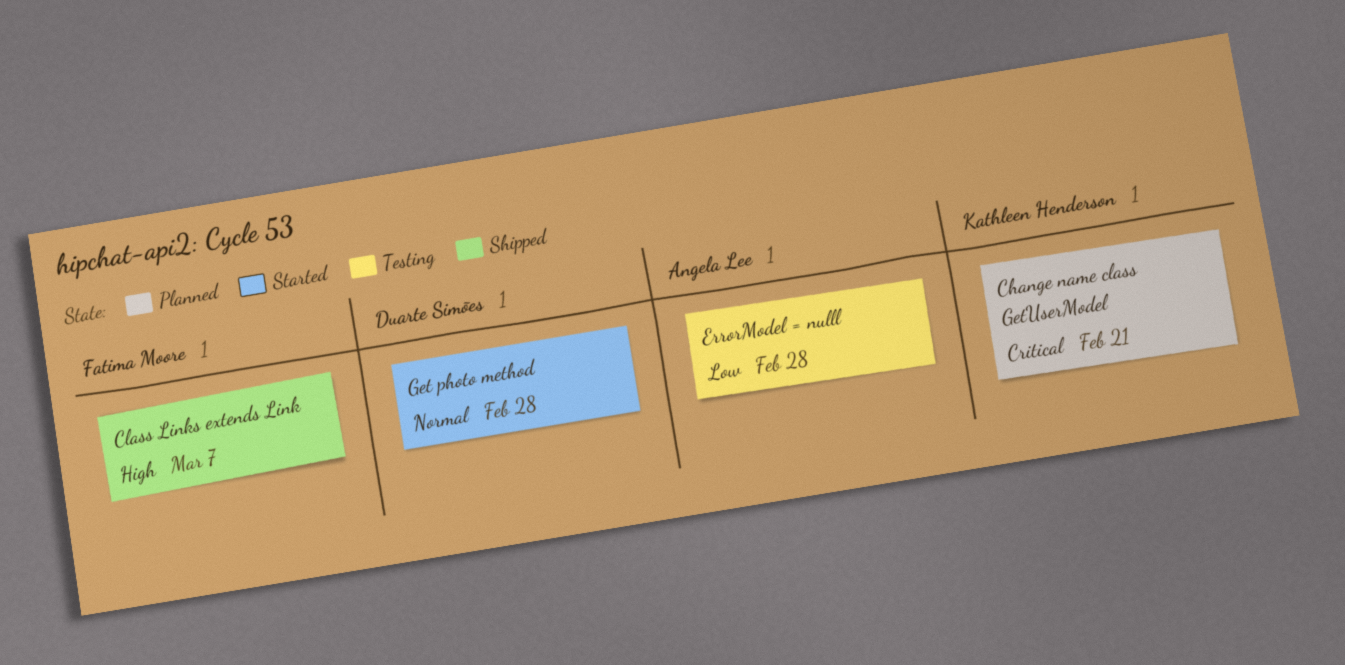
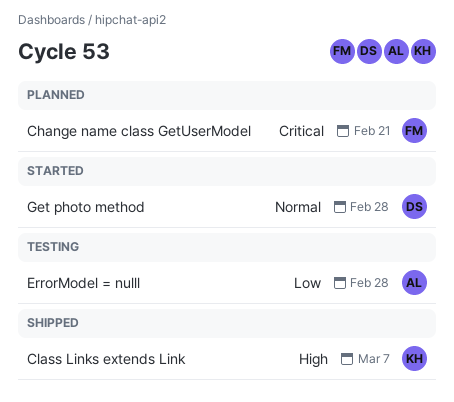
Change name class GetUserModel, owner: Kathleen Henderson -> Fatima Moore
Class Links extends Link, owner: Fatima Moore -> Kathleen Henderson

